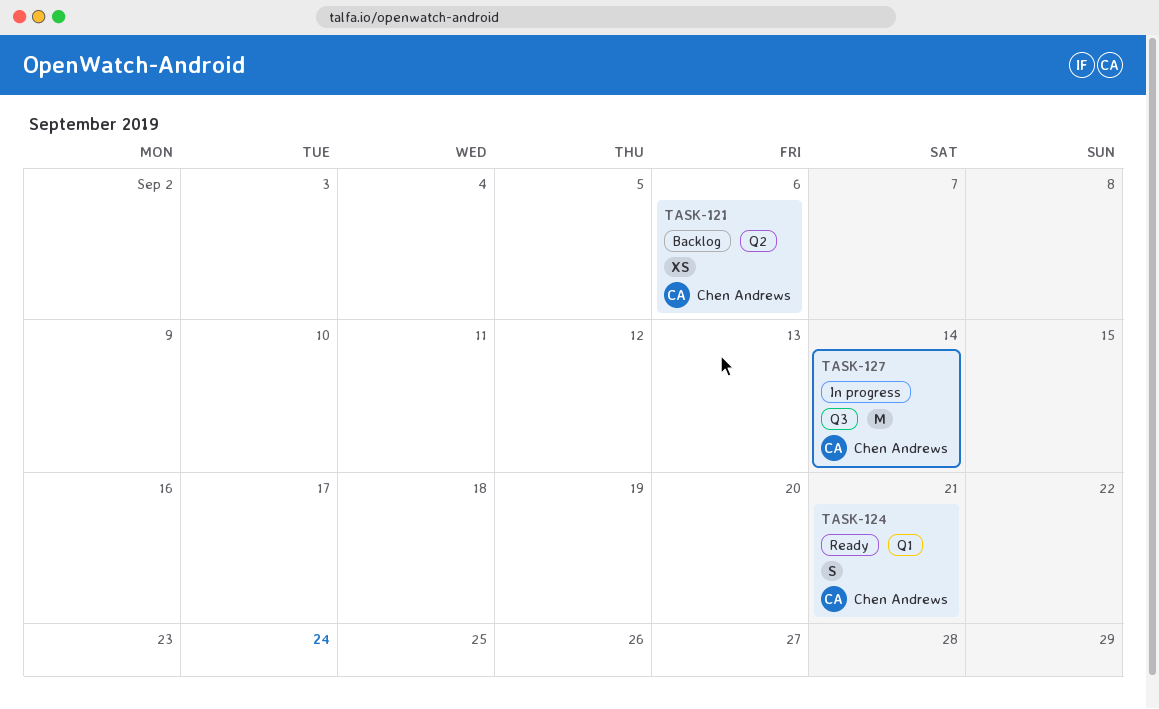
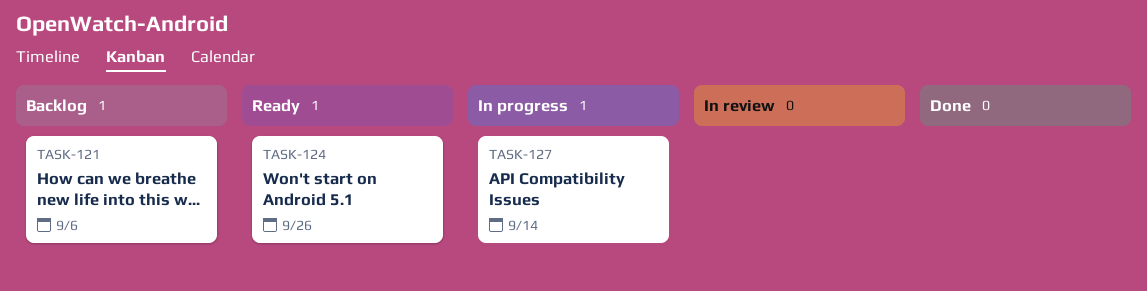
TASK-124, due: Sep 21 -> Sep 26

